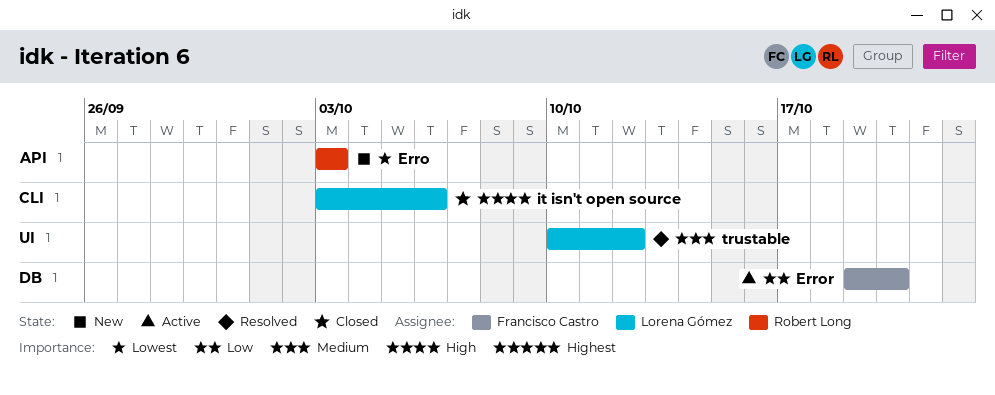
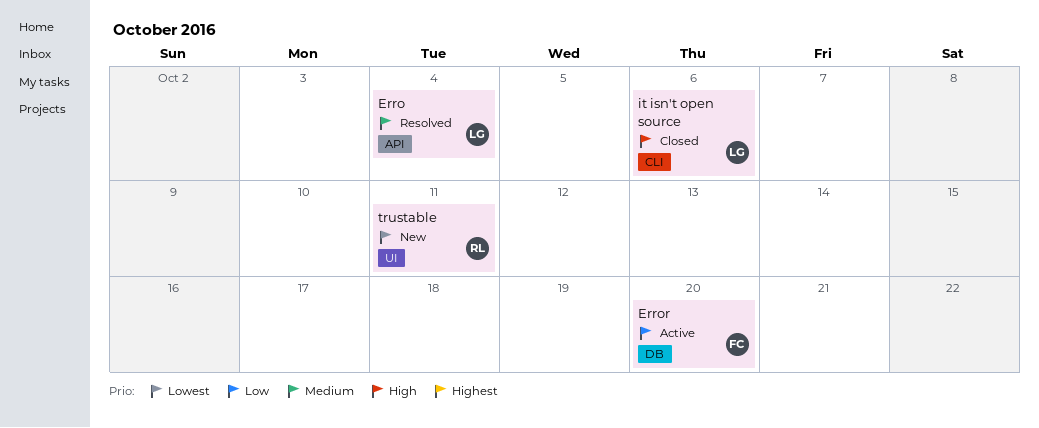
Erro, status: New -> Resolved
Erro, owner: Robert Long -> Lorena Gómez
Erro, priority: Lowest -> Medium
Erro, due: Oct 3 -> Oct 4
trustable, status: Resolved -> New
trustable, owner: Lorena Gómez -> Robert Long
trustable, priority: Medium -> Lowest
trustable, due: Oct 12 -> Oct 11

